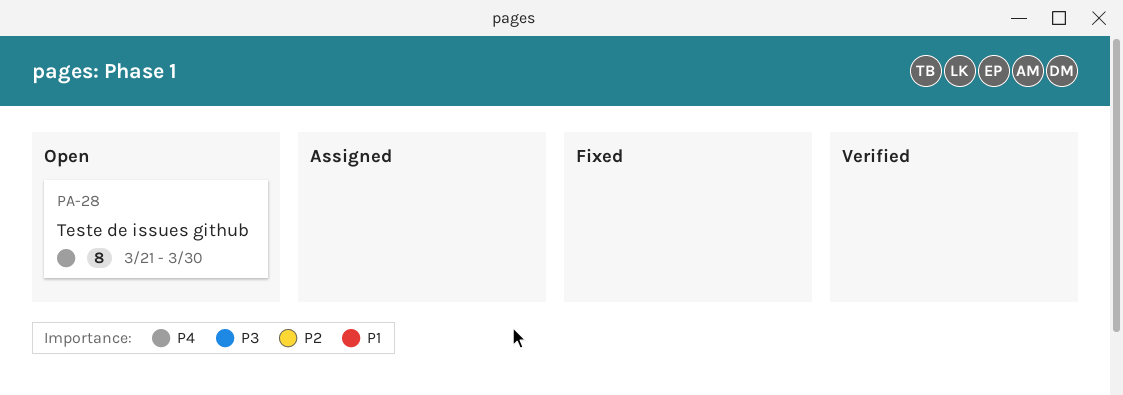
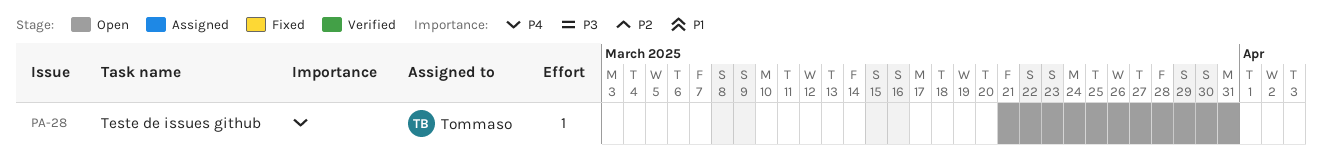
PA-28, estimate: 8 -> 1
PA-28, due: Mar 30 -> Mar 31

